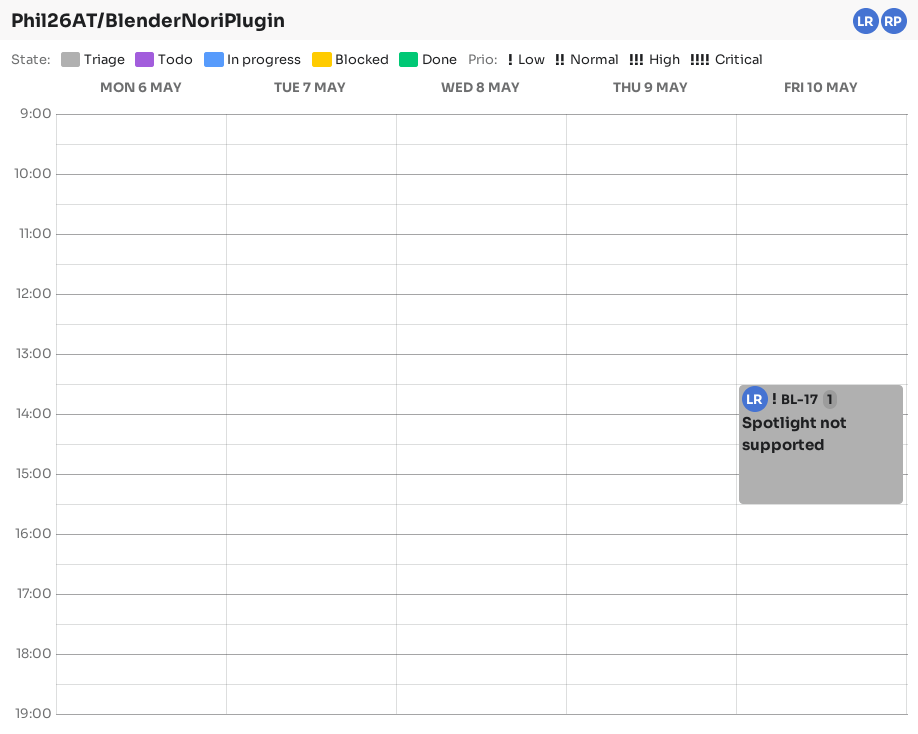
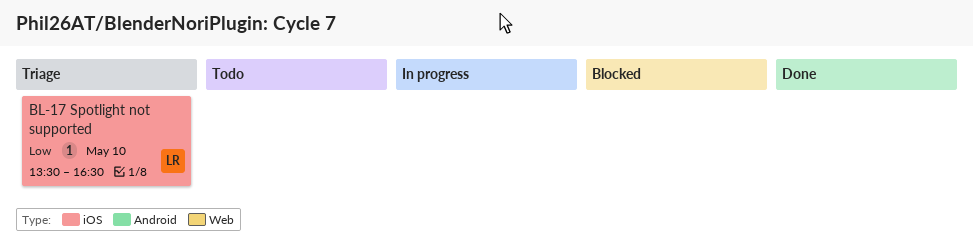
BL-17, ends: 15:30 -> 16:30

